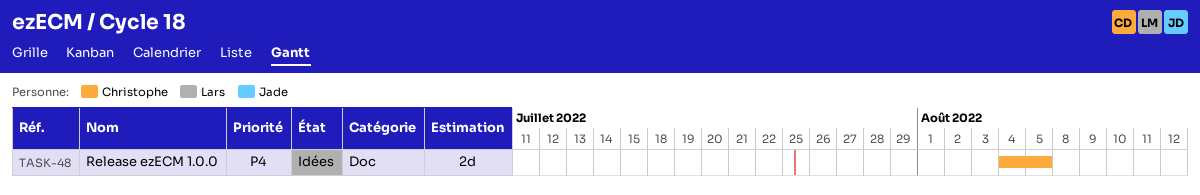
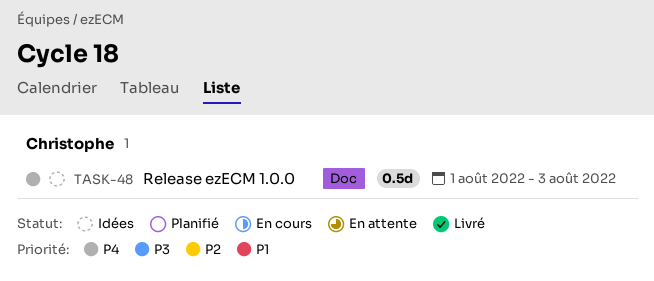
TASK-48, estimate: 2d -> 0.5d
TASK-48, start: Aug 4 -> Aug 1
TASK-48, due: Aug 5 -> Aug 3

